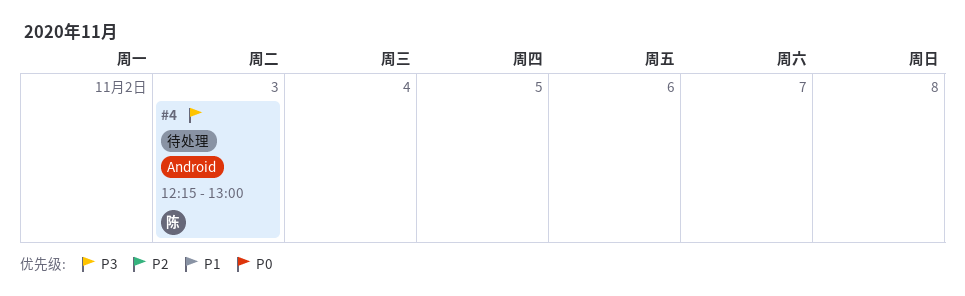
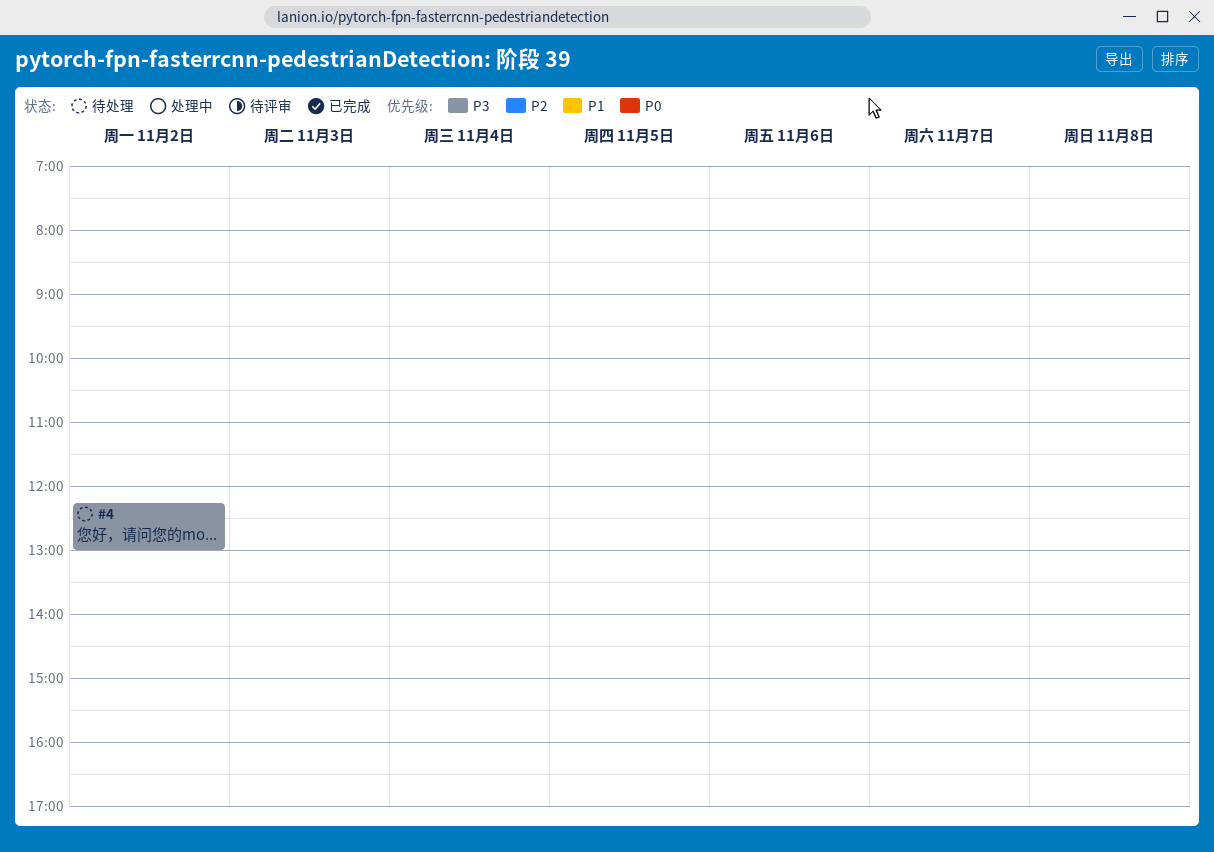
#4, day: Nov 3 -> Nov 2

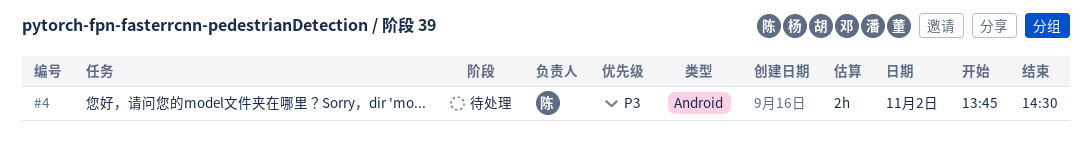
#4, begins: 12:15 -> 13:45
#4, ends: 13:00 -> 14:30

